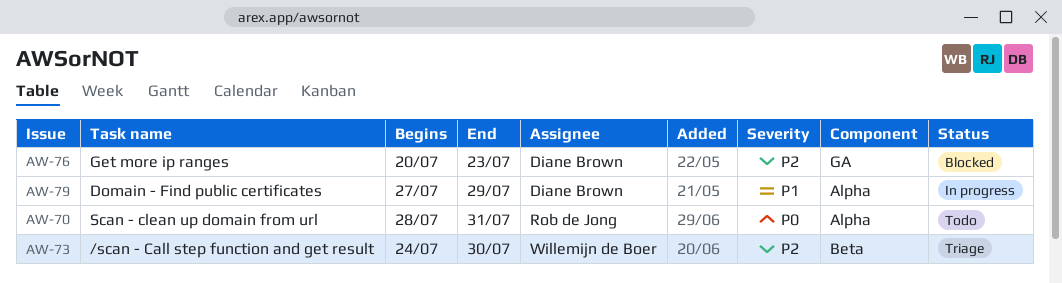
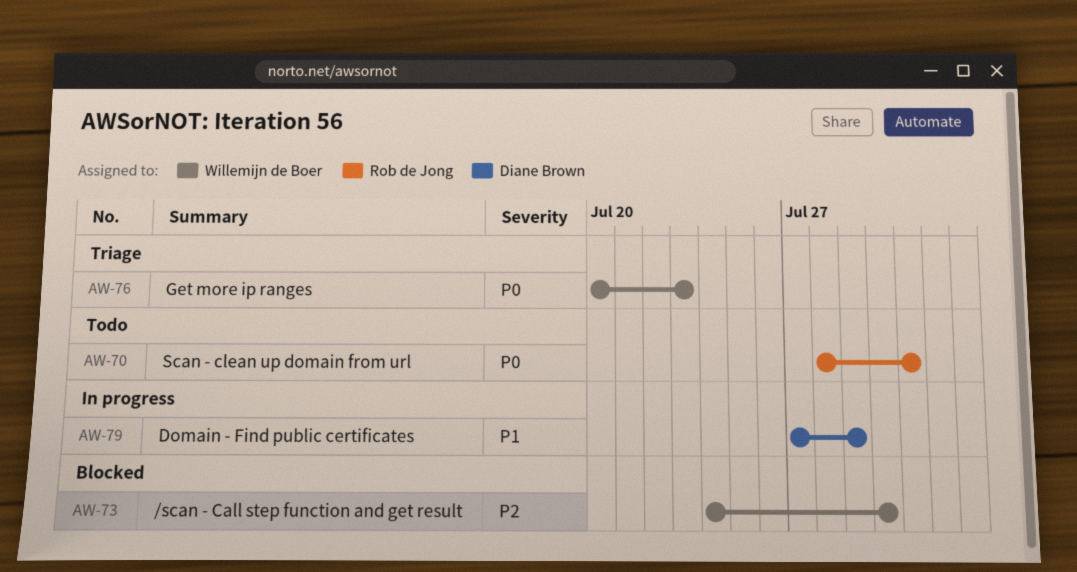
AW-73, status: Triage -> Blocked
AW-76, status: Blocked -> Triage
AW-76, owner: Diane Brown -> Willemijn de Boer
AW-76, priority: P2 -> P0

